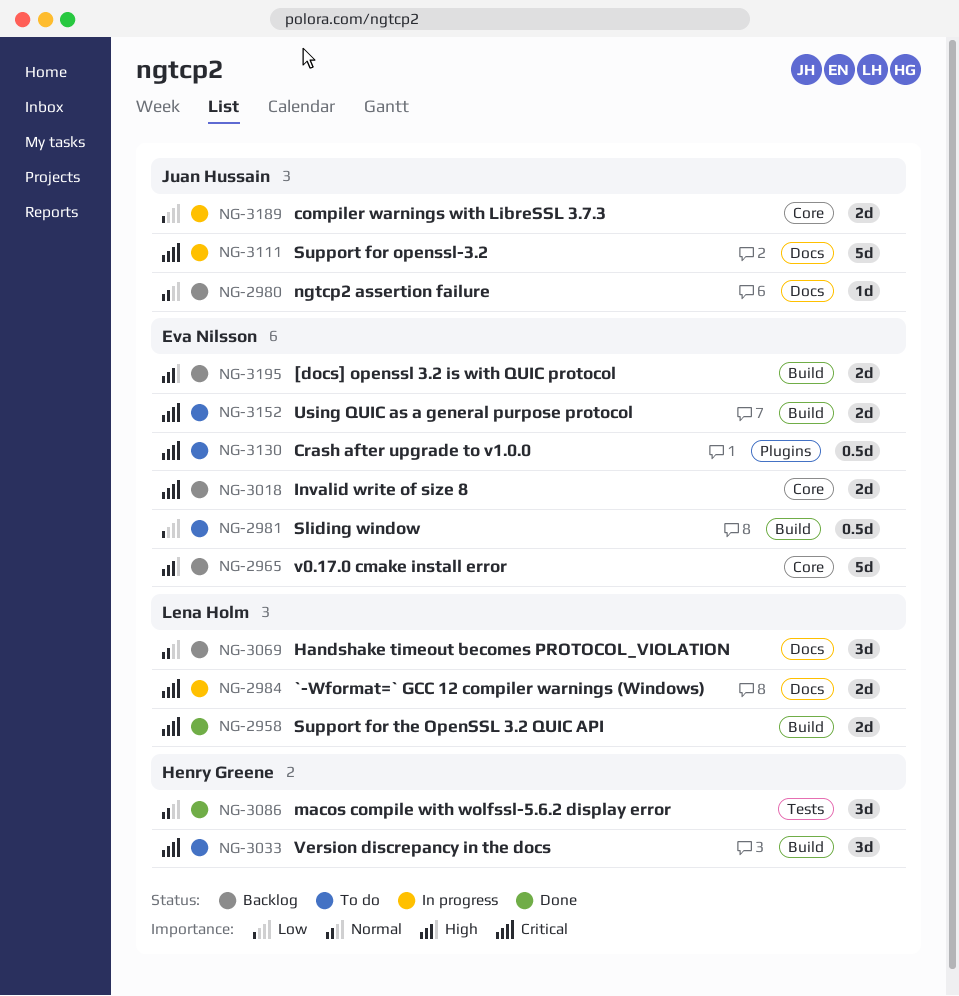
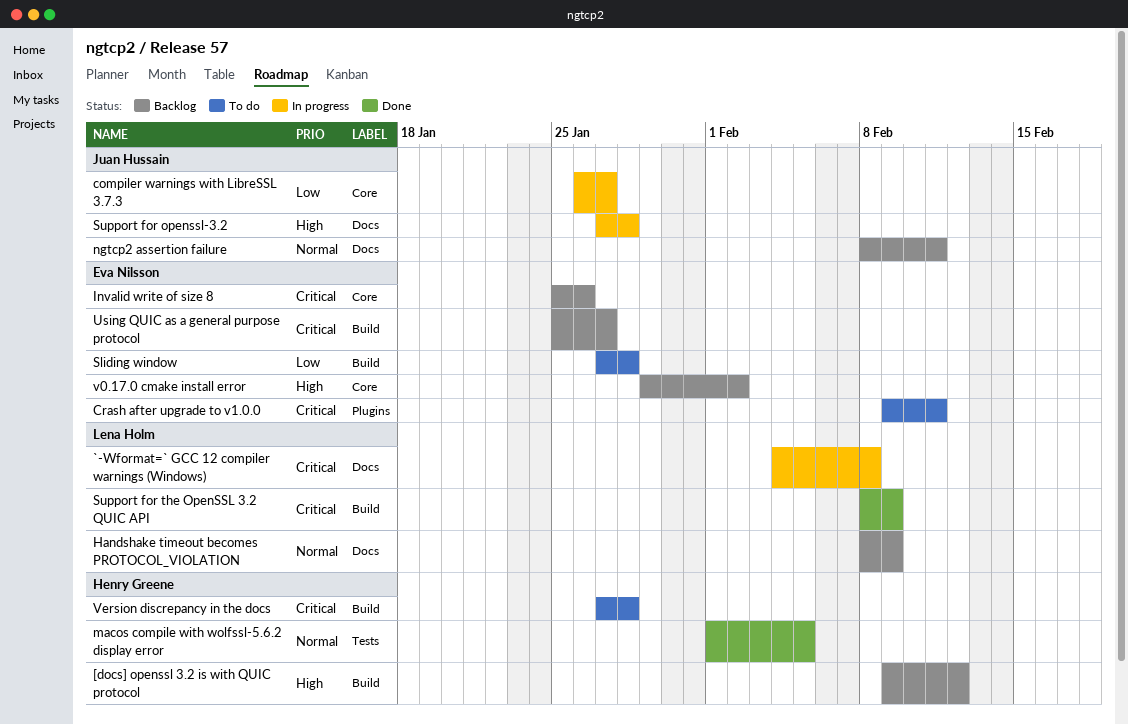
[docs] openssl 3.2 is with QUIC protocol, owner: Eva Nilsson -> Henry Greene
Support for openssl-3.2, priority: Critical -> High
Using QUIC as a general purpose protocol, status: To do -> Backlog

